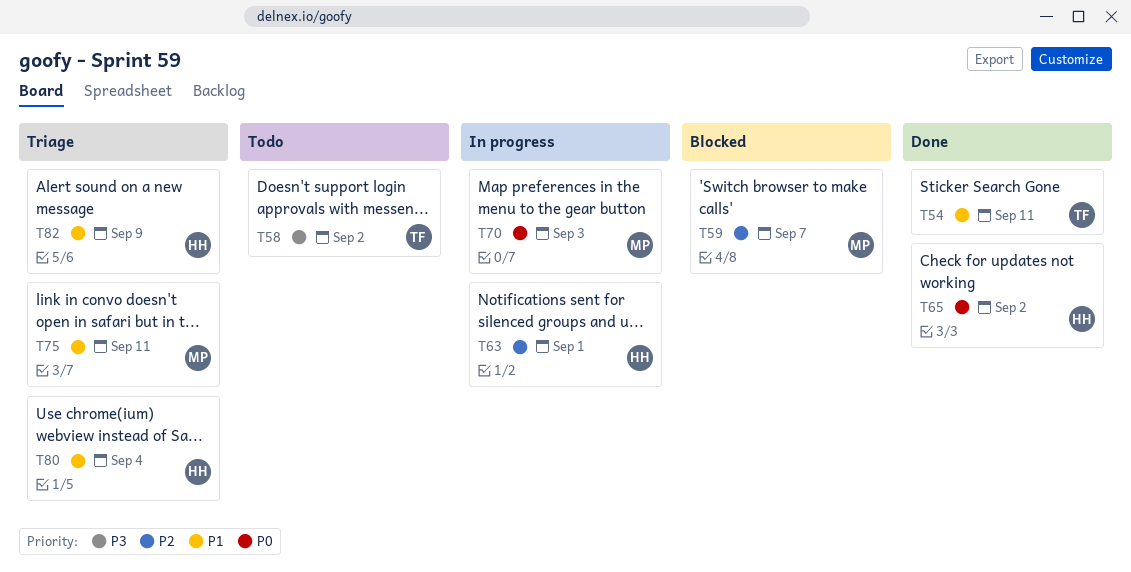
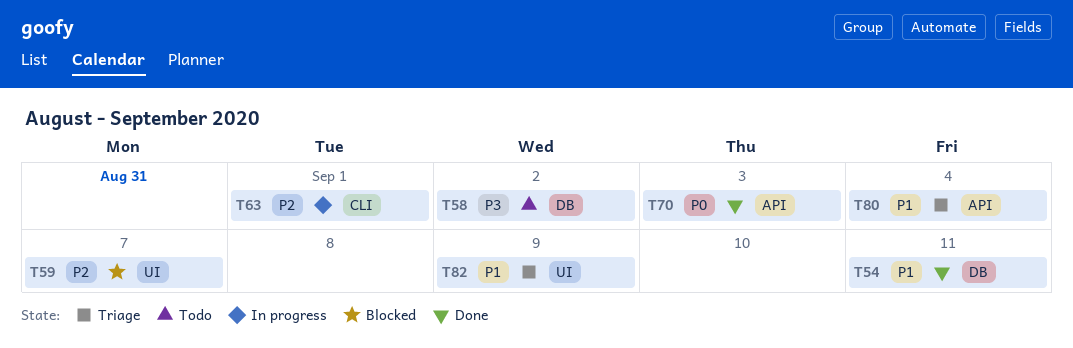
T65: present -> none
T70, status: In progress -> Done
T75: present -> none

